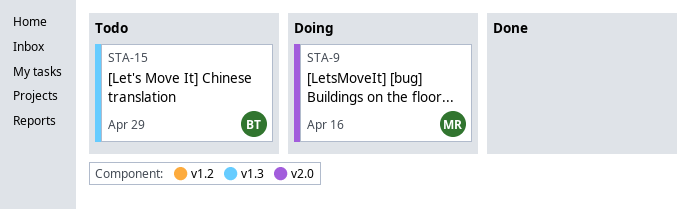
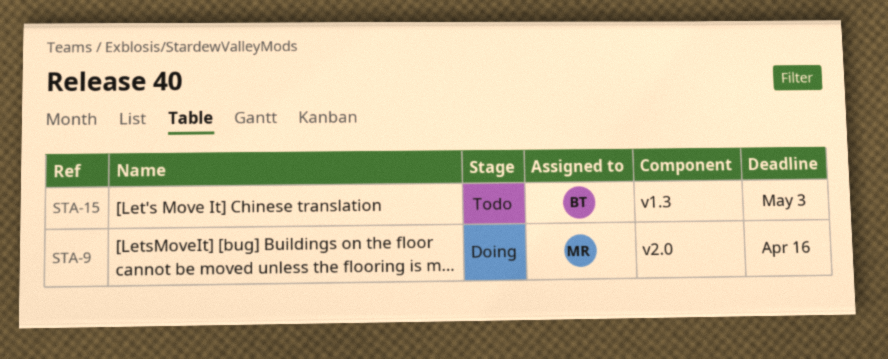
STA-15, due: Apr 29 -> May 3

